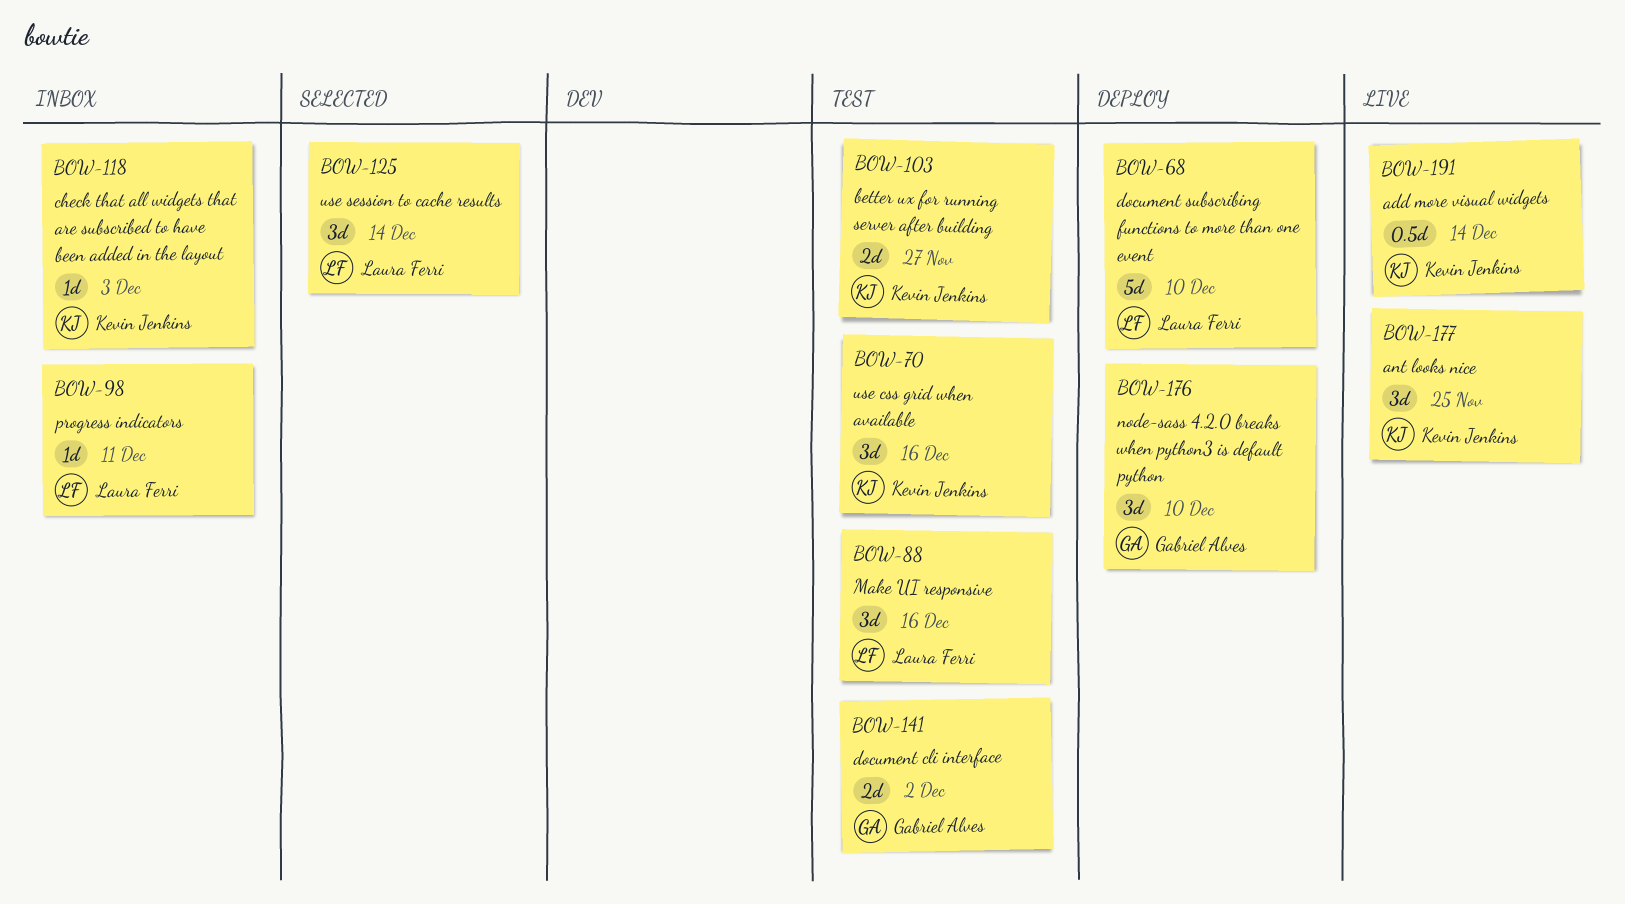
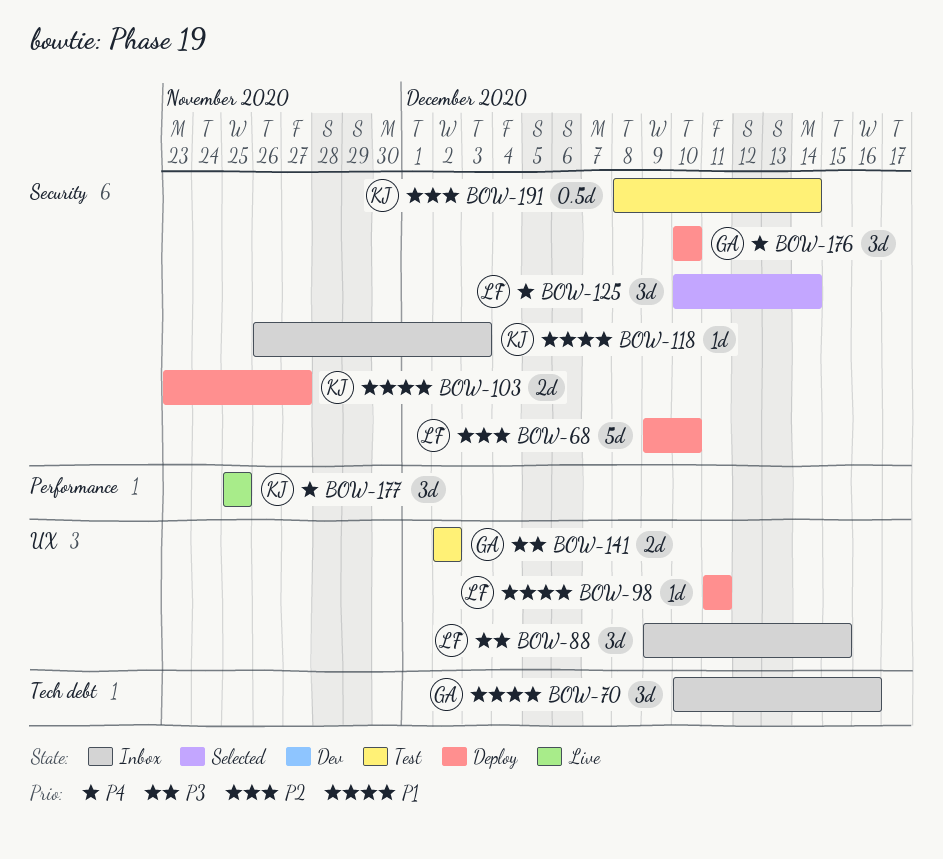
BOW-70, status: Test -> Inbox
BOW-70, owner: Kevin Jenkins -> Gabriel Alves
BOW-88, status: Test -> Inbox
BOW-88, due: Dec 16 -> Dec 15
BOW-98, status: Inbox -> Deploy
BOW-103, status: Test -> Deploy
BOW-191, status: Live -> Test

